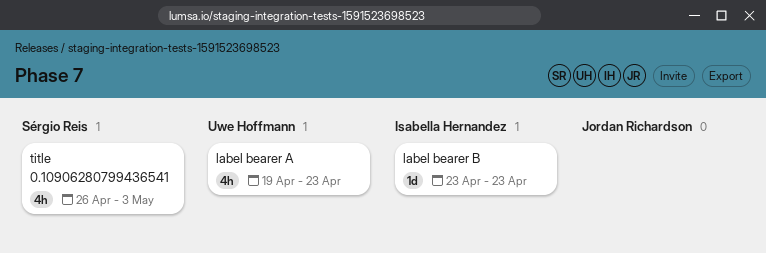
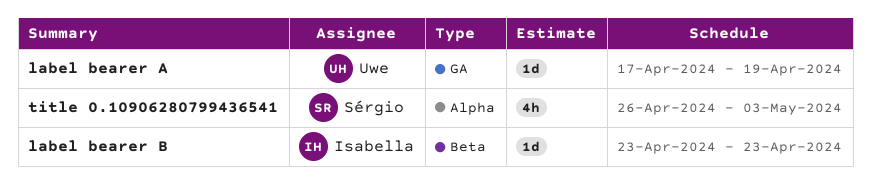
label bearer A, estimate: 4h -> 1d
label bearer A, start: Apr 19 -> Apr 17
label bearer A, due: Apr 23 -> Apr 19

